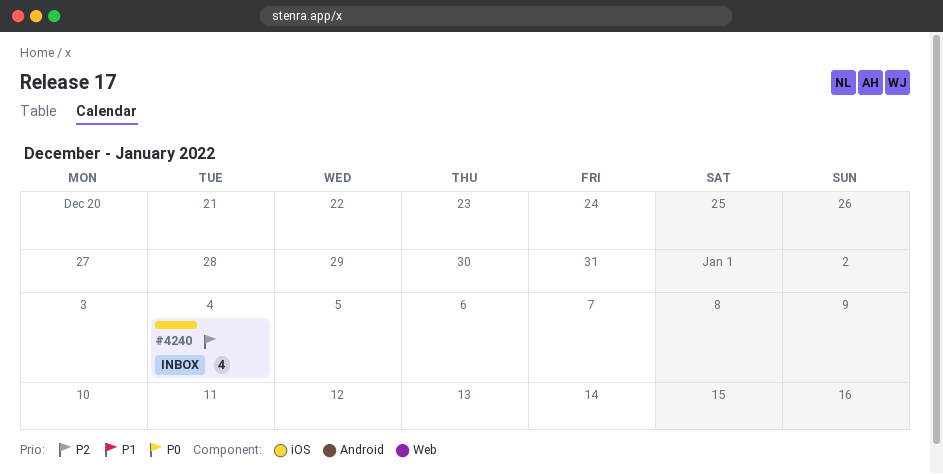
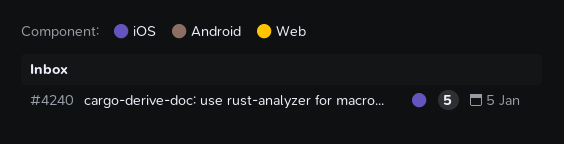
#4240, estimate: 4 -> 5
#4240, due: Jan 4 -> Jan 5

